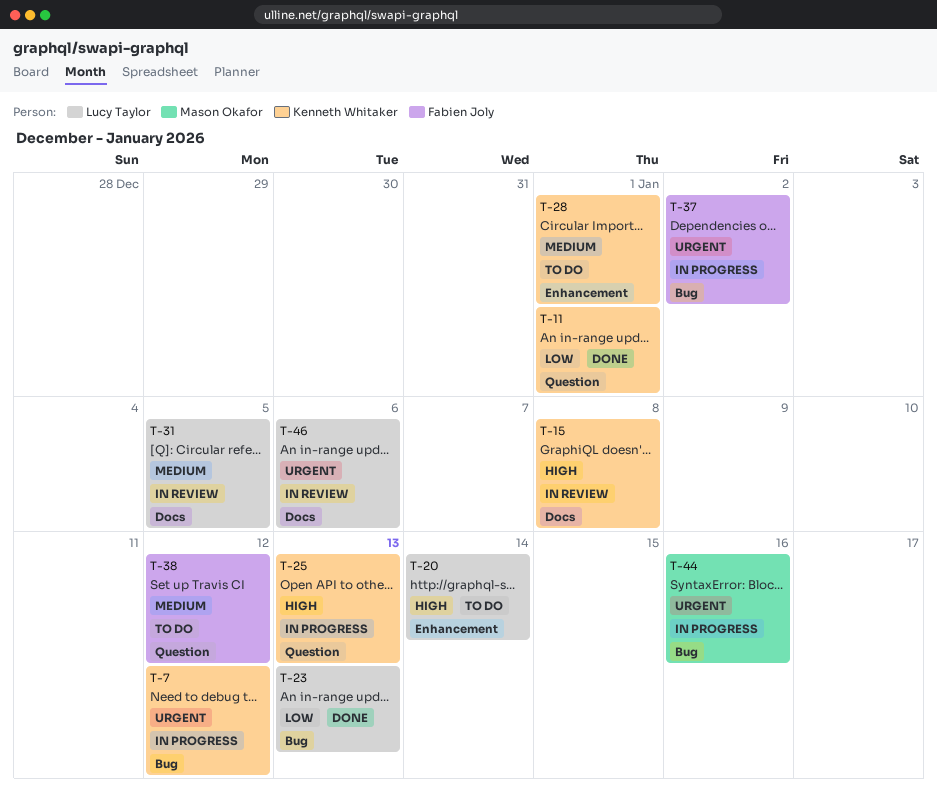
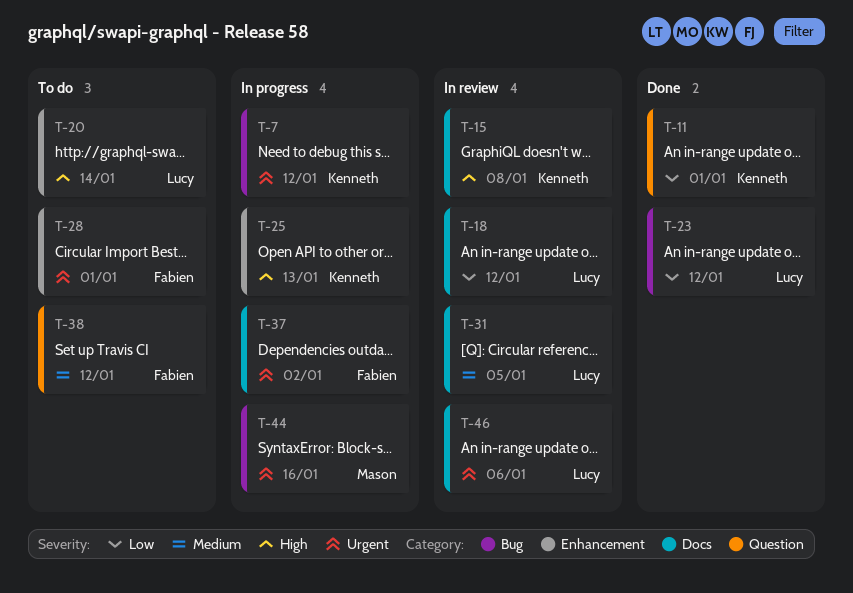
T-18: none -> present
T-23, due: Jan 13 -> Jan 12
T-25, label: Question -> Enhancement
T-28, owner: Kenneth Whitaker -> Fabien Joly
T-28, priority: Medium -> Urgent
T-37, label: Bug -> Docs

